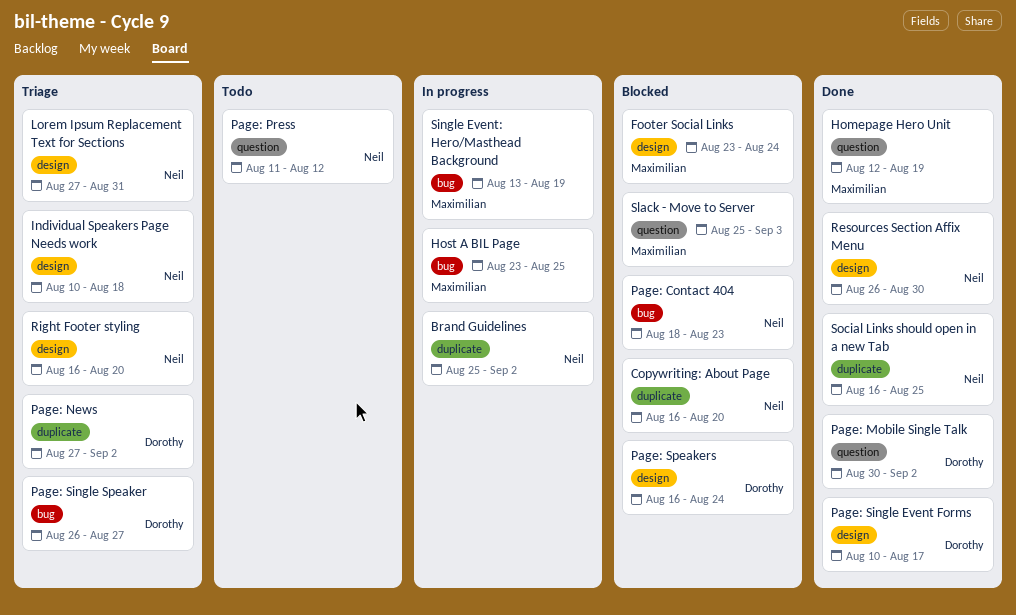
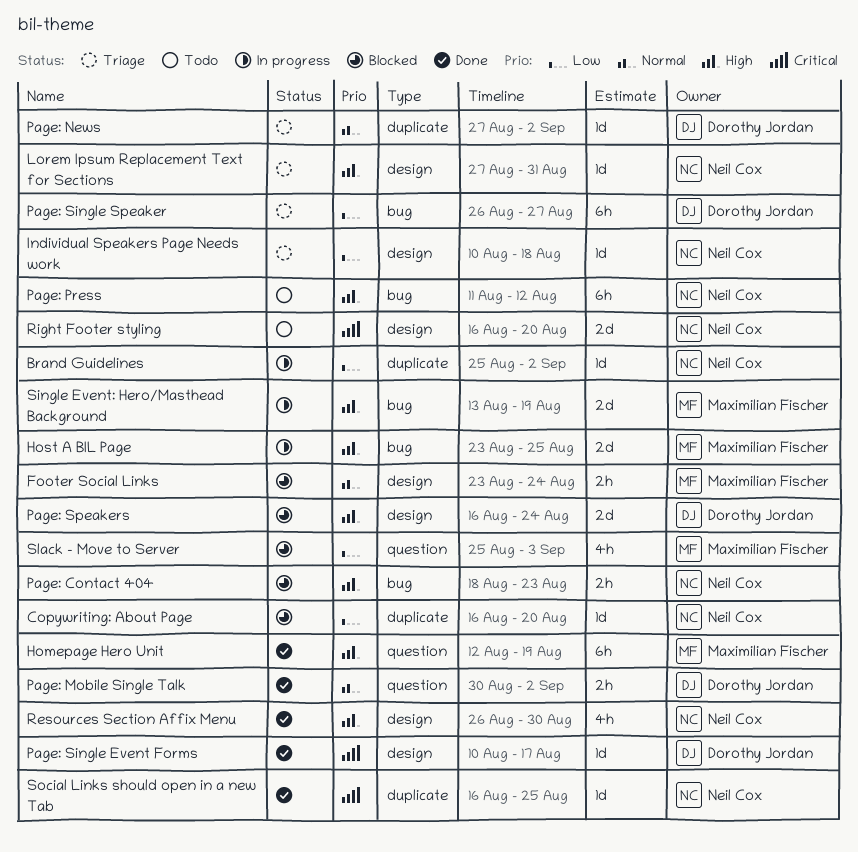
Page: Press, label: question -> bug
Right Footer styling, status: Triage -> Todo

